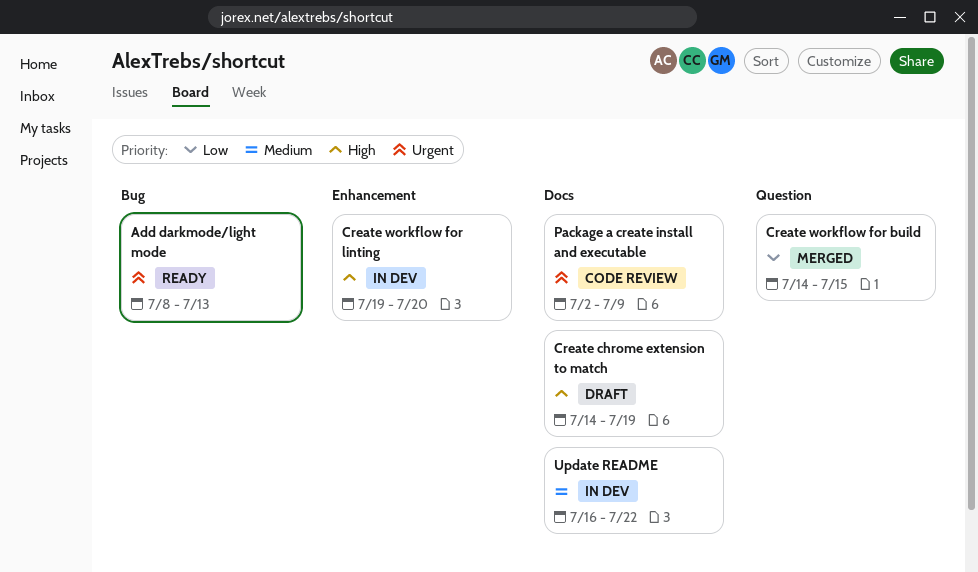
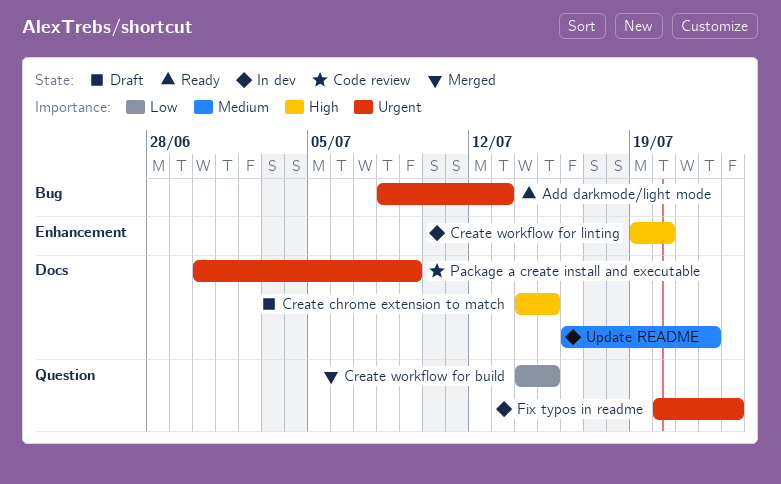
Create chrome extension to match, due: Jul 19 -> Jul 15
Fix typos in readme: none -> present
Package a create install and executable, start: Jul 2 -> Jun 30

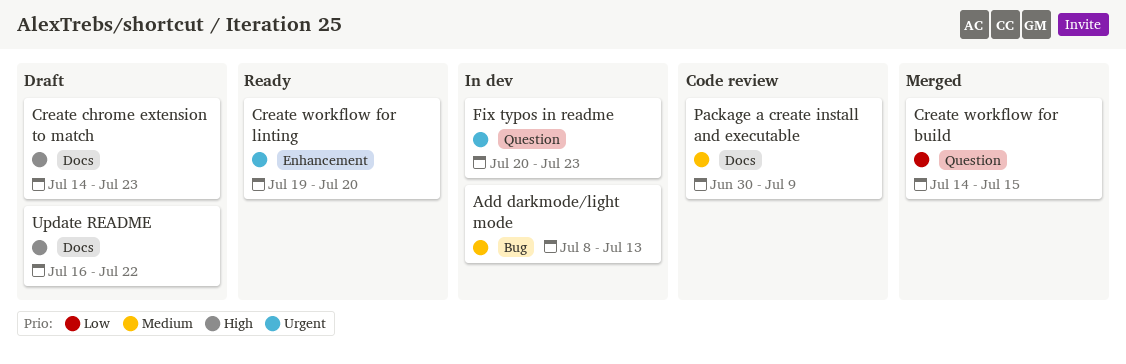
Add darkmode/light mode, status: Ready -> In dev
Add darkmode/light mode, priority: Urgent -> Medium
Create chrome extension to match, due: Jul 15 -> Jul 23
Create workflow for linting, status: In dev -> Ready
Create workflow for linting, priority: High -> Urgent
Package a create install and executable, priority: Urgent -> Medium
Update README, status: In dev -> Draft
Update README, priority: Medium -> High

